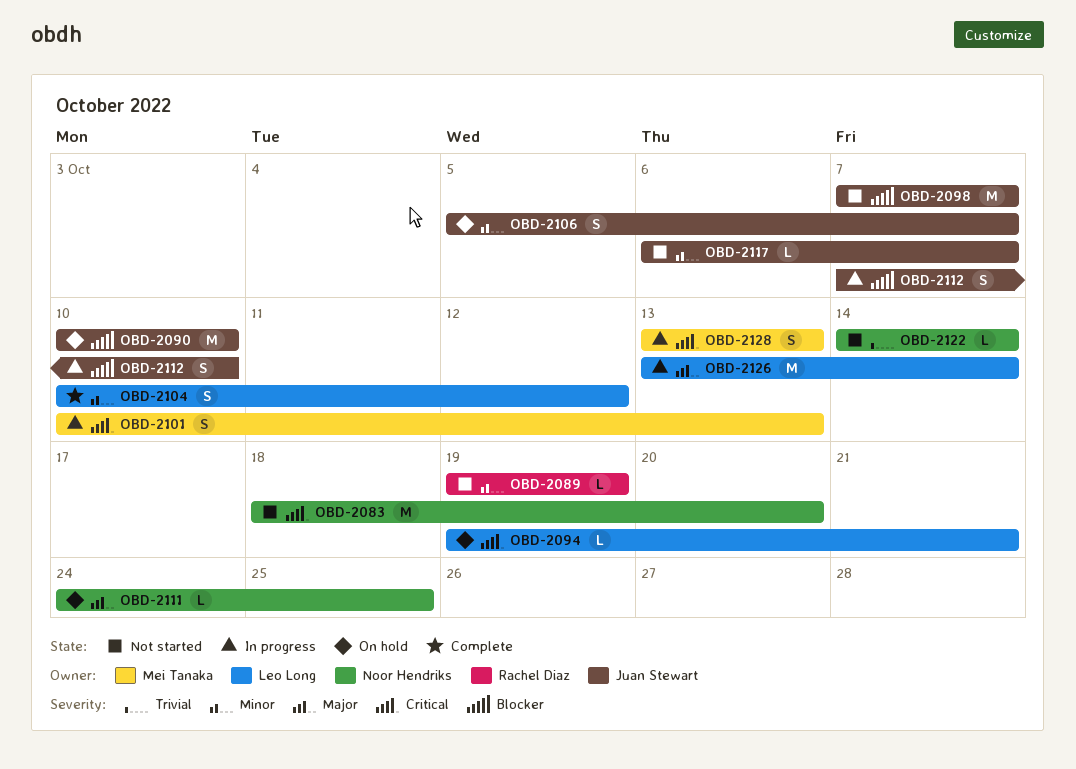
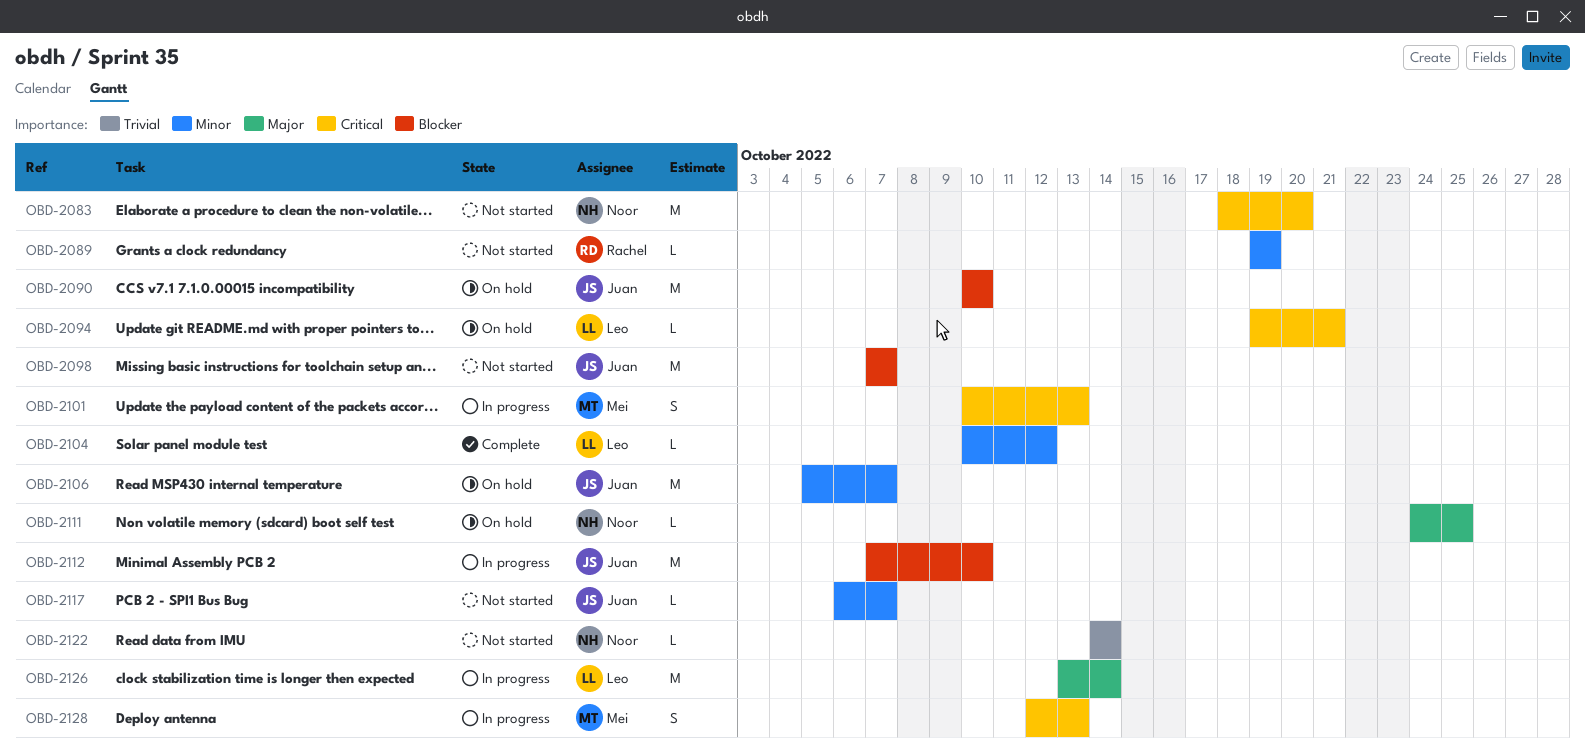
OBD-2104, estimate: S -> L
OBD-2106, estimate: S -> M
OBD-2112, estimate: S -> M
OBD-2128, start: Oct 13 -> Oct 12

